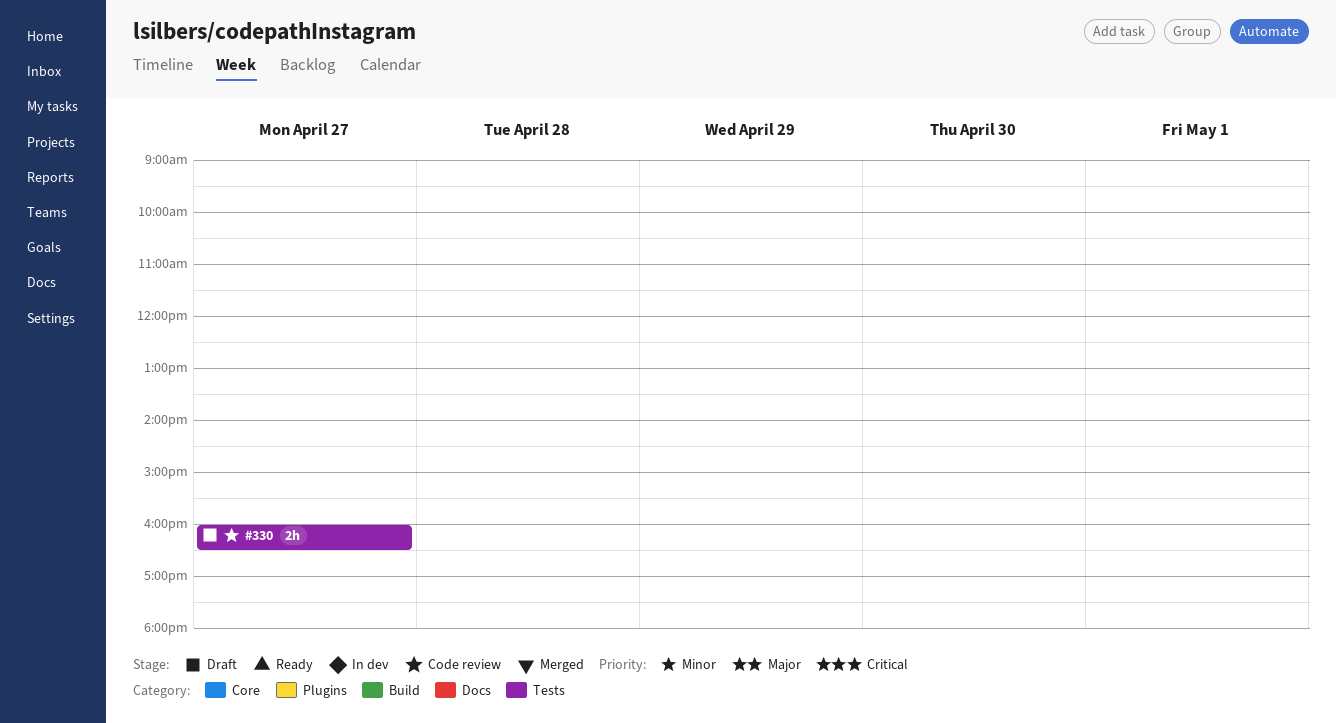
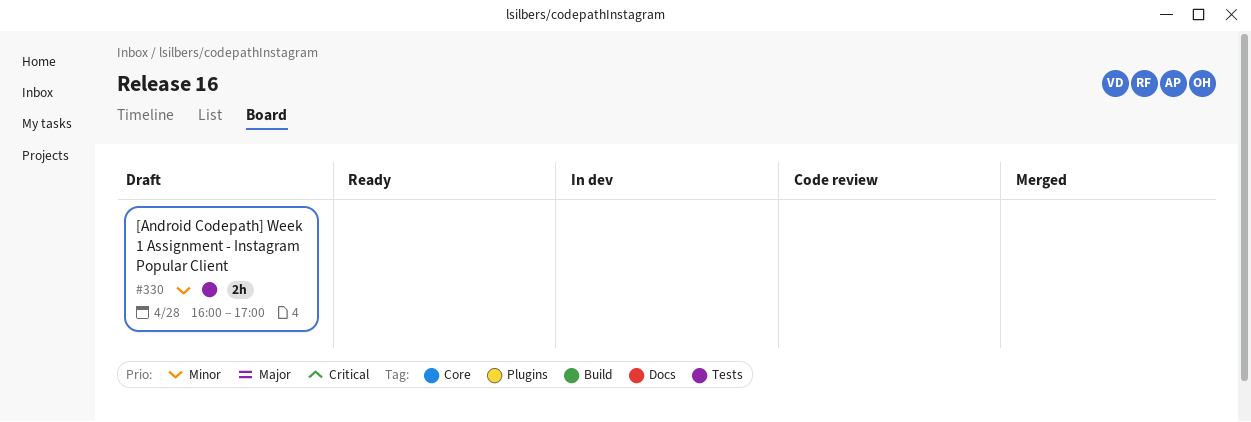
#330, day: Apr 27 -> Apr 28
#330, ends: 16:30 -> 17:00

